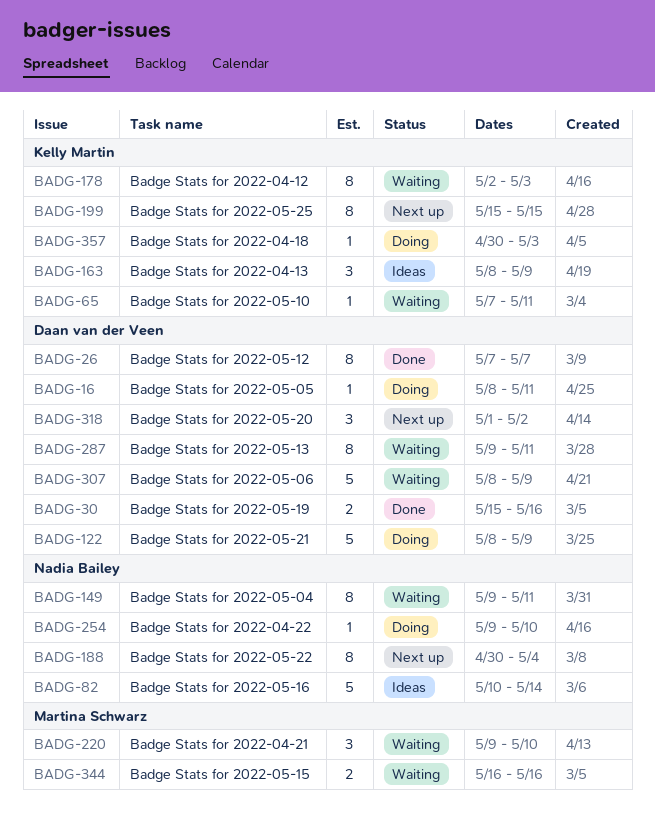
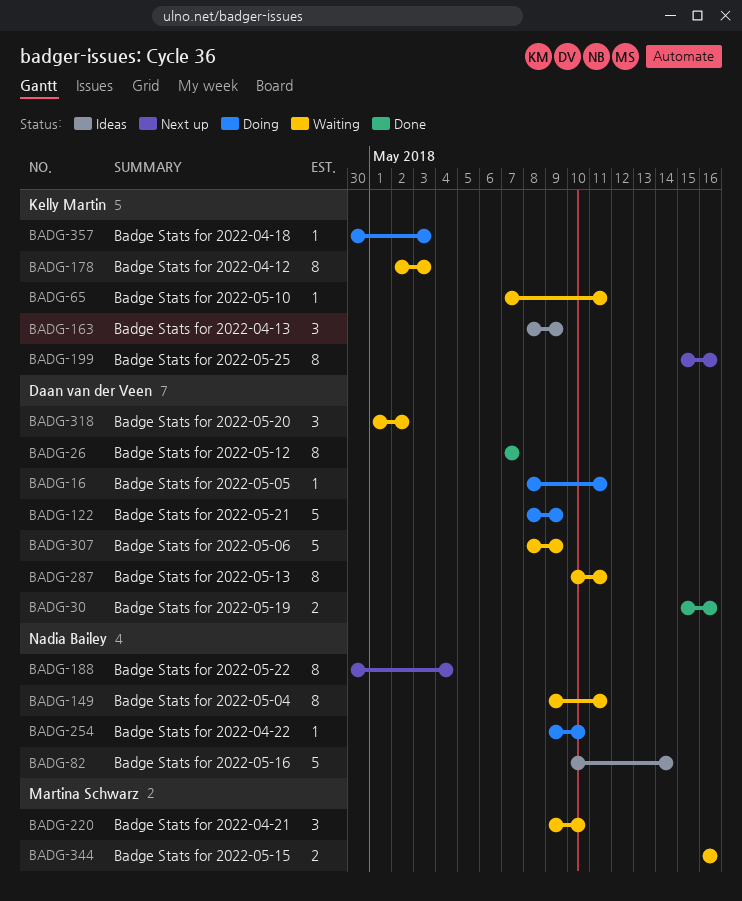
BADG-199, due: May 15 -> May 16
BADG-287, start: May 9 -> May 10
BADG-318, status: Next up -> Waiting

